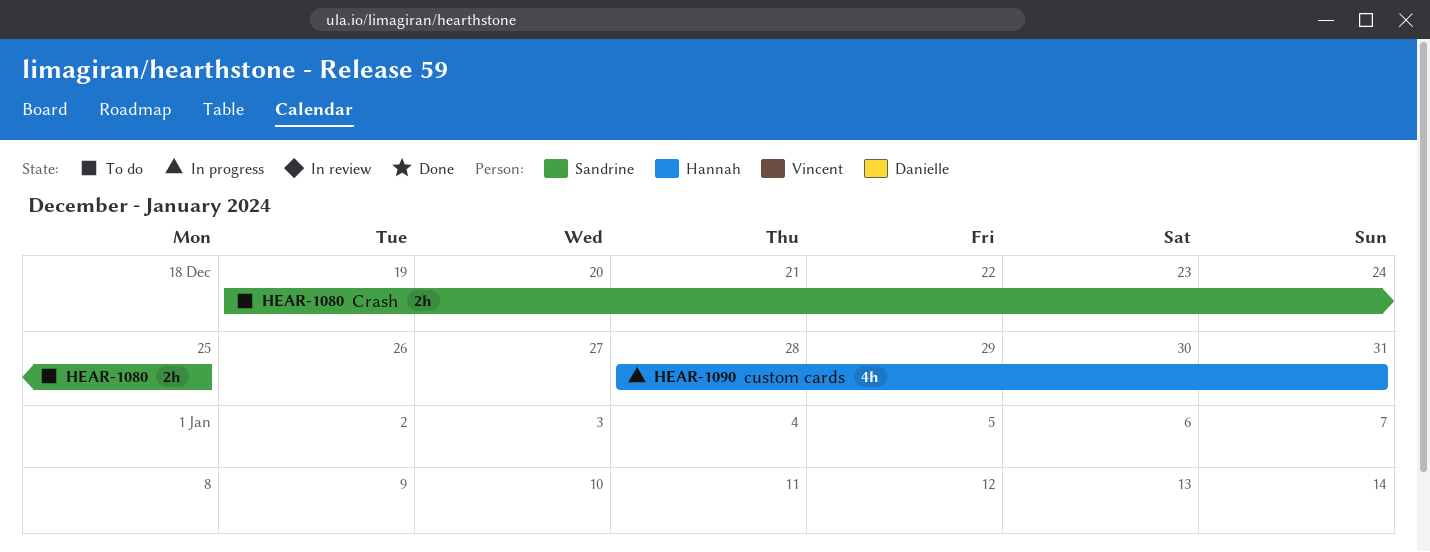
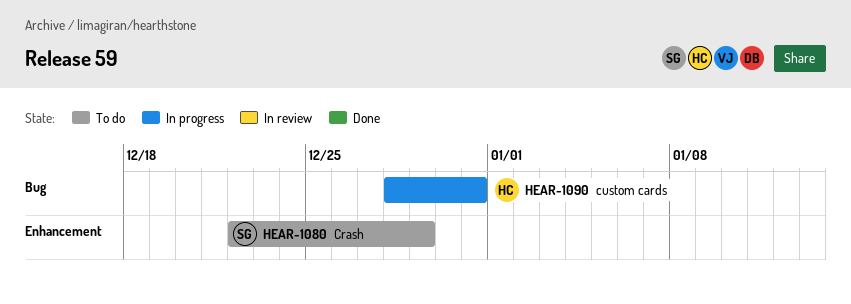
HEAR-1080, start: Dec 19 -> Dec 22
HEAR-1080, due: Dec 25 -> Dec 29

